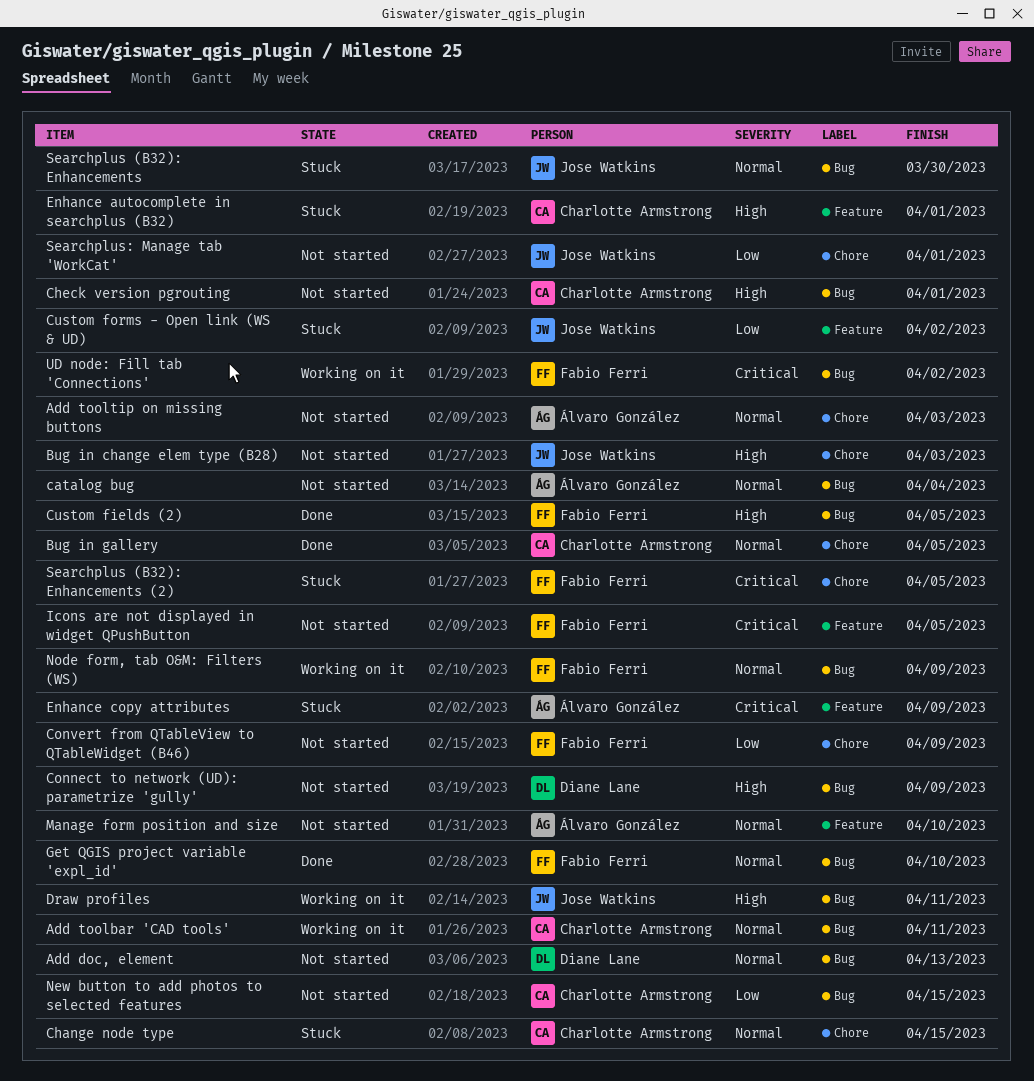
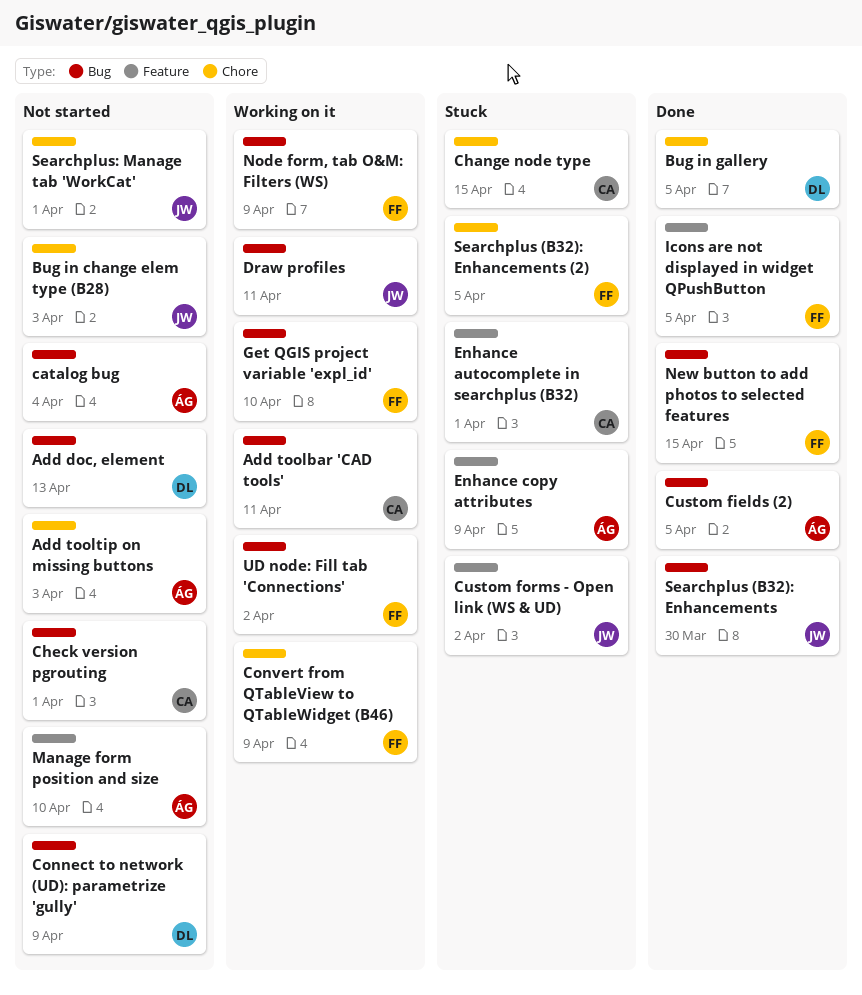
Bug in gallery, owner: Charlotte Armstrong -> Diane Lane
Convert from QTableView to QTableWidget (B46), status: Not started -> Working on it
Custom fields (2), owner: Fabio Ferri -> Álvaro González
Get QGIS project variable 'expl_id', status: Done -> Working on it
Icons are not displayed in widget QPushButton, status: Not started -> Done
New button to add photos to selected features, status: Not started -> Done
New button to add photos to selected features, owner: Charlotte Armstrong -> Fabio Ferri
Searchplus (B32): Enhancements, status: Stuck -> Done

